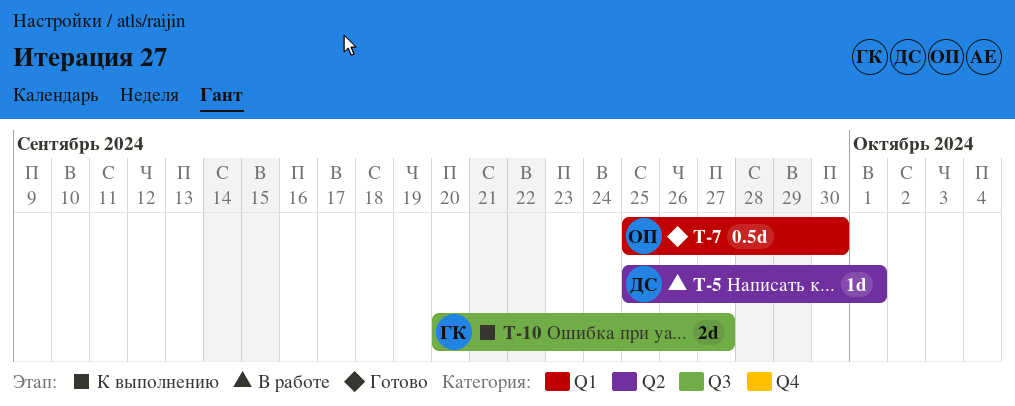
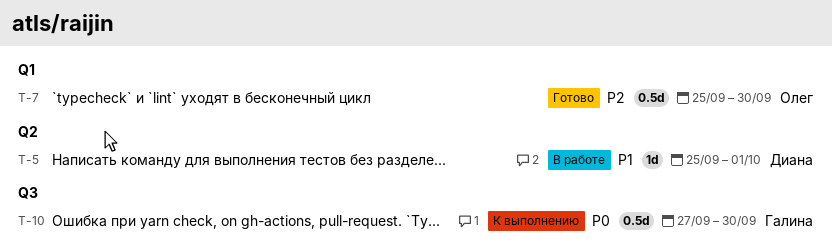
T-10, estimate: 2d -> 0.5d
T-10, start: Sep 20 -> Sep 27
T-10, due: Sep 27 -> Sep 30

